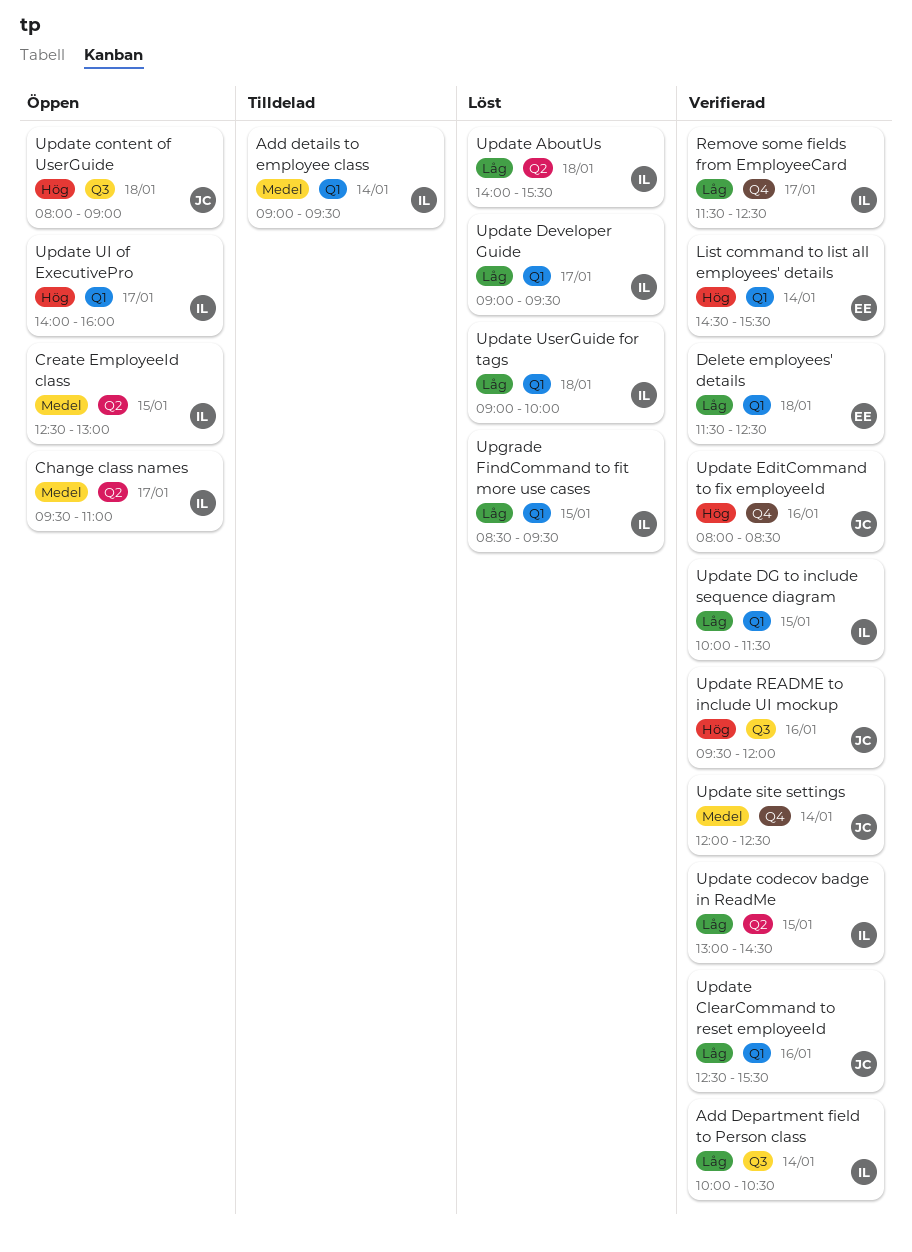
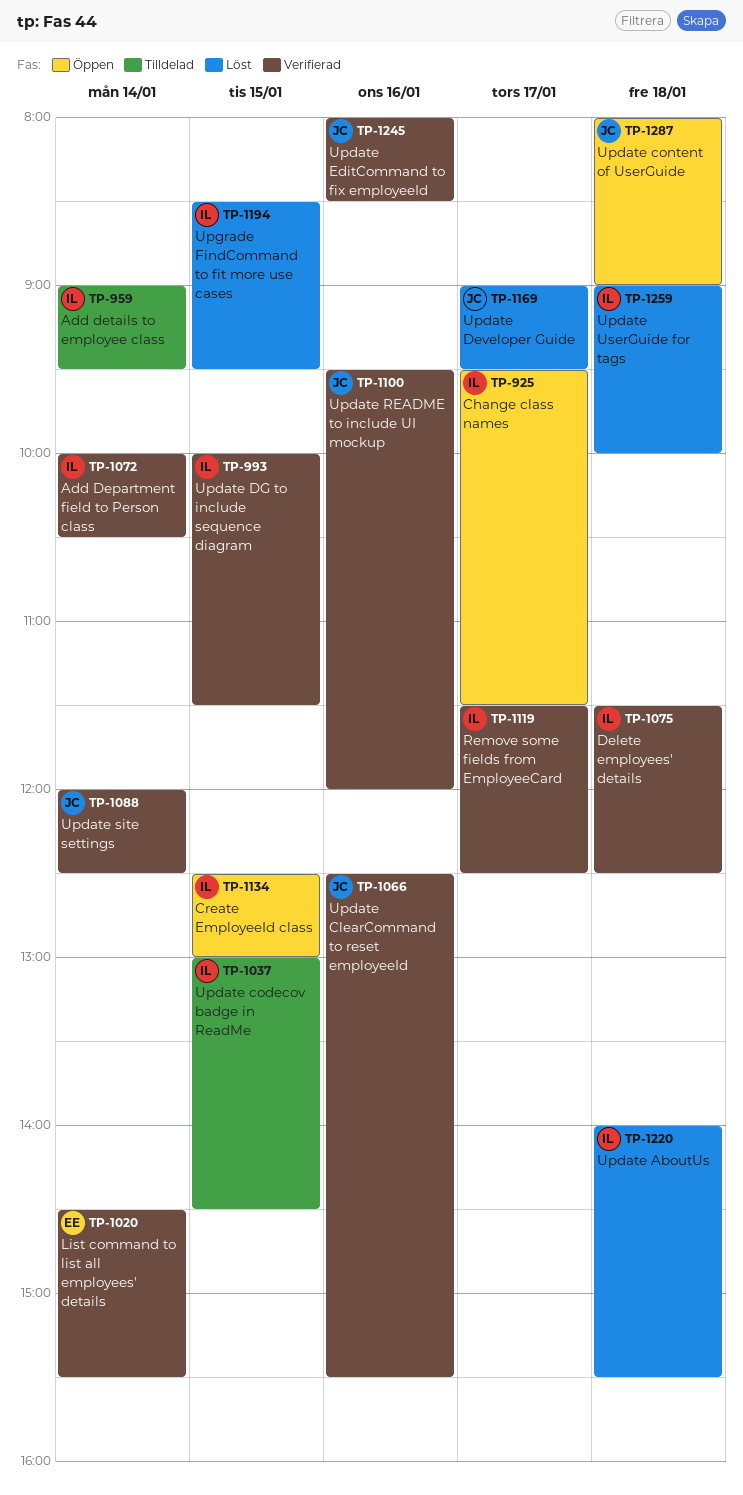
Change class names, ends: 11:00 -> 11:30
Delete employees' details, owner: EE -> IL
Update codecov badge in ReadMe, status: Verifierad -> Tilldelad
Update Developer Guide, owner: IL -> JC
Update UI of ExecutivePro: present -> none

